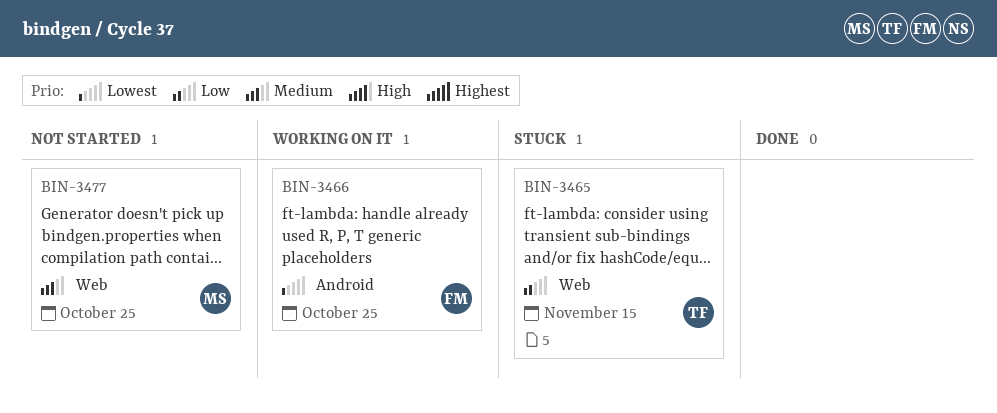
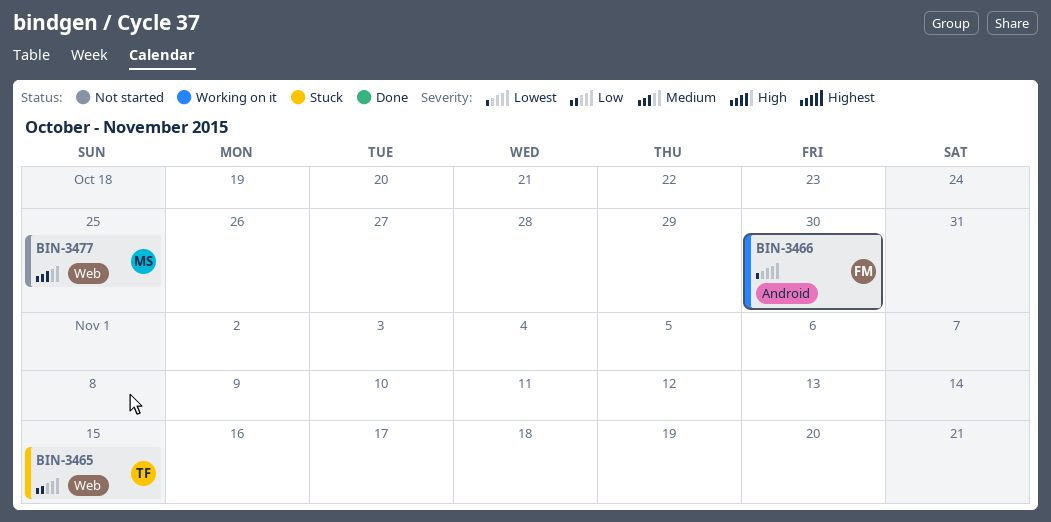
BIN-3466, due: Oct 25 -> Oct 30

